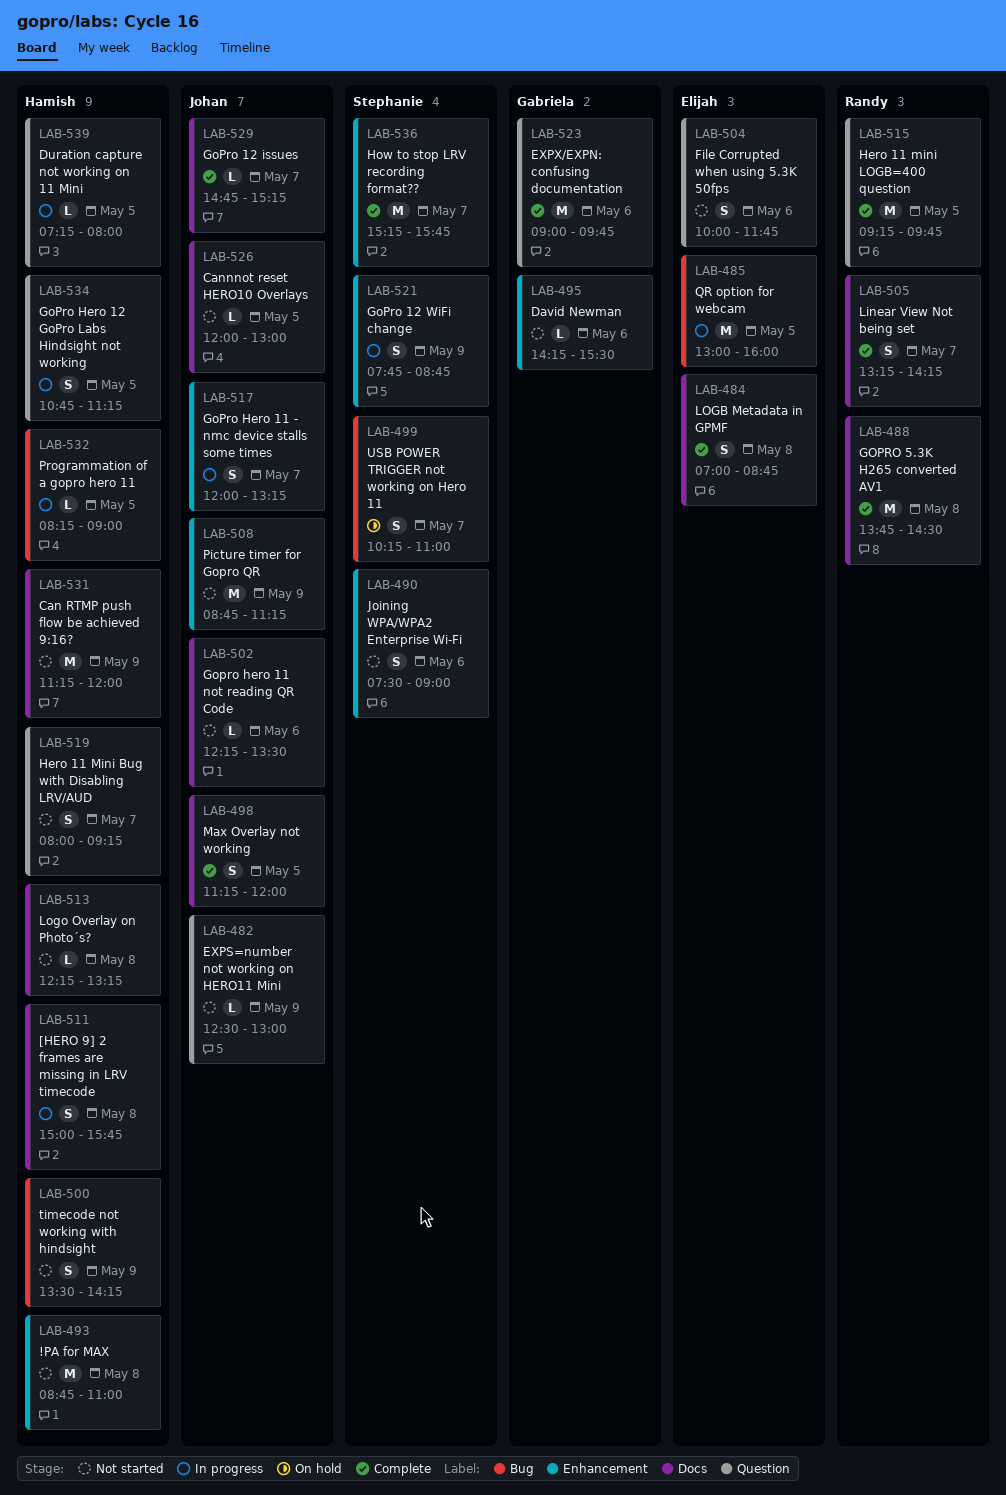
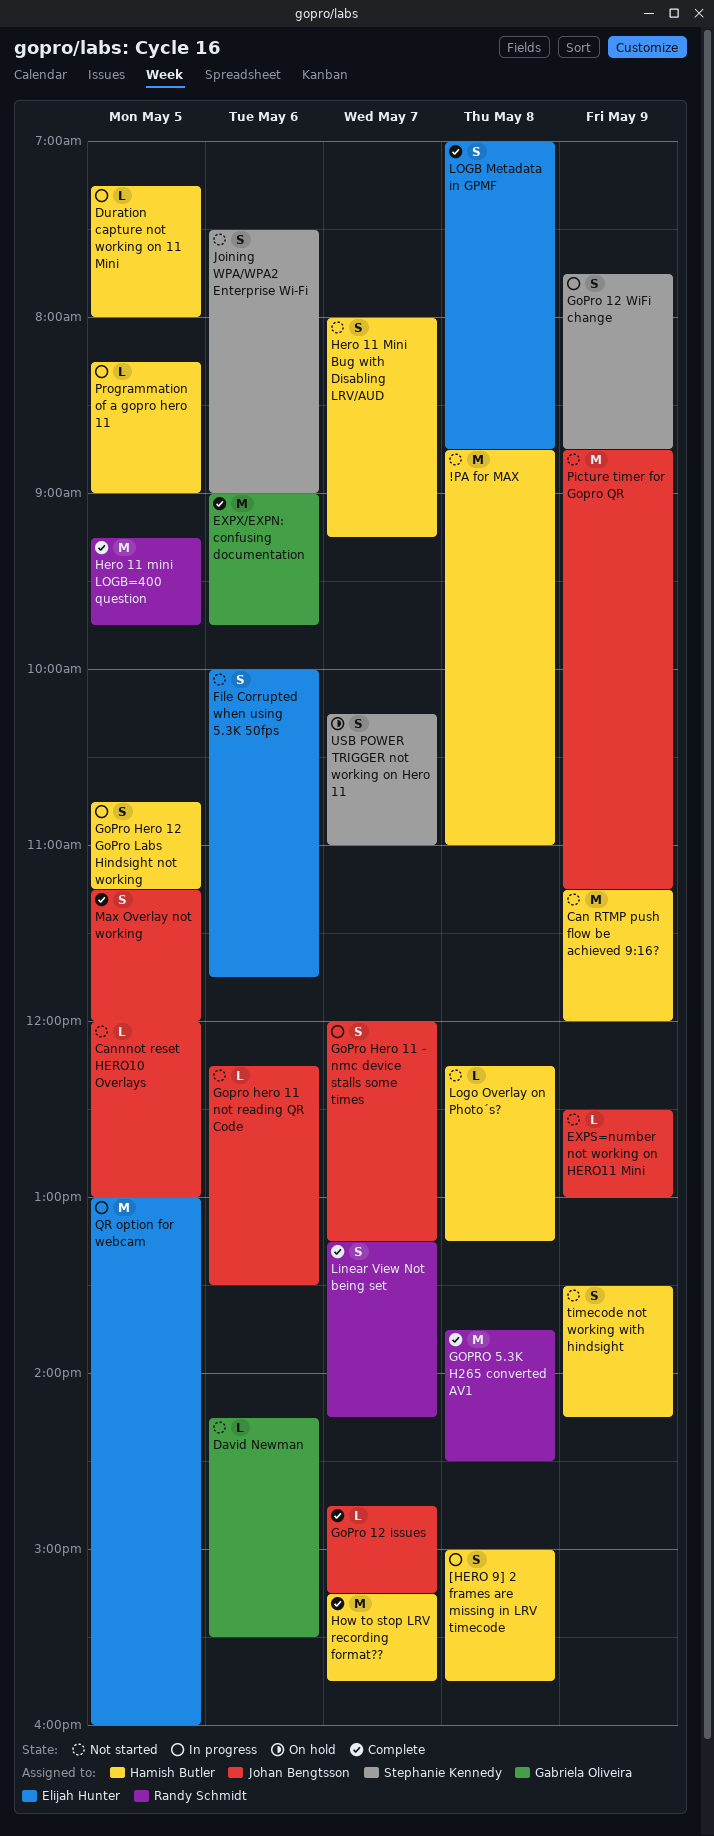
How to stop LRV recording format??, owner: Stephanie Kennedy -> Hamish Butler

